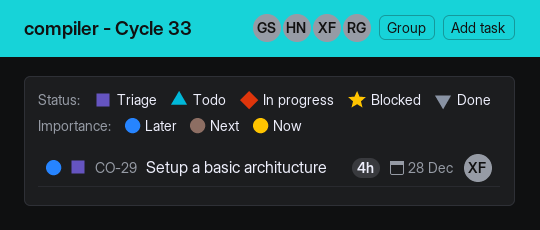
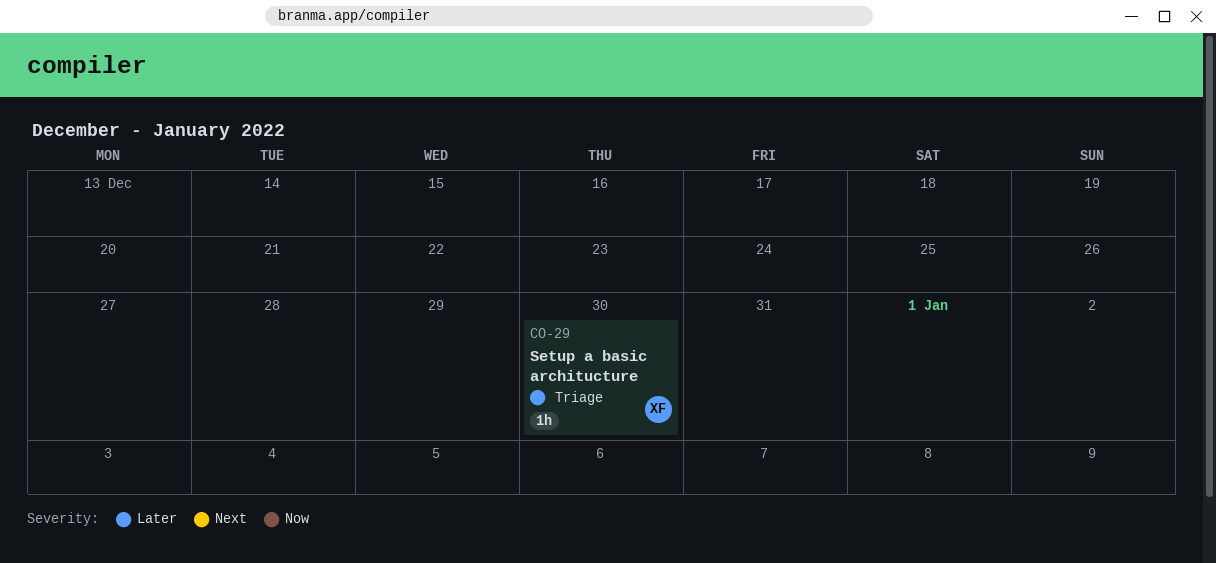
CO-29, estimate: 4h -> 1h
CO-29, due: Dec 28 -> Dec 30

